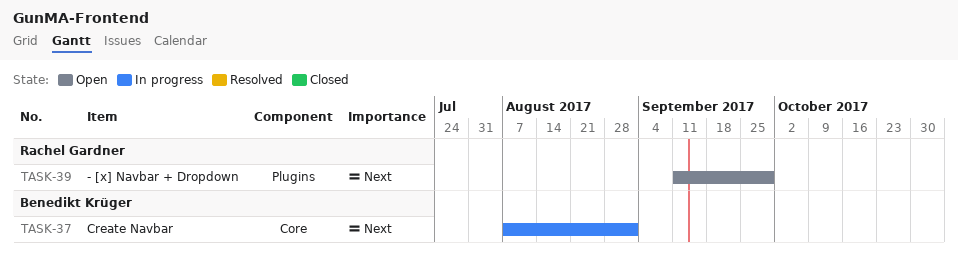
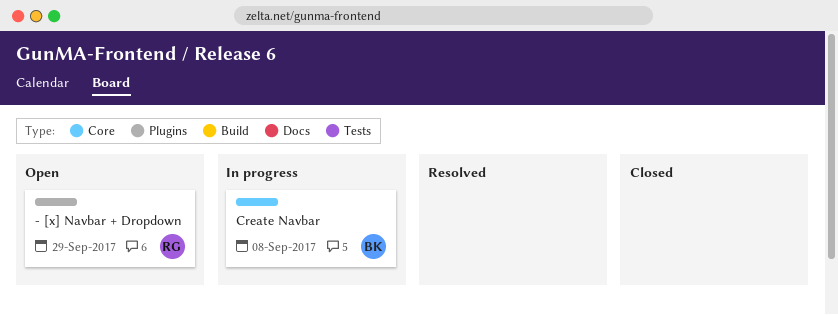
Create Navbar, due: Sep 1 -> Sep 8

